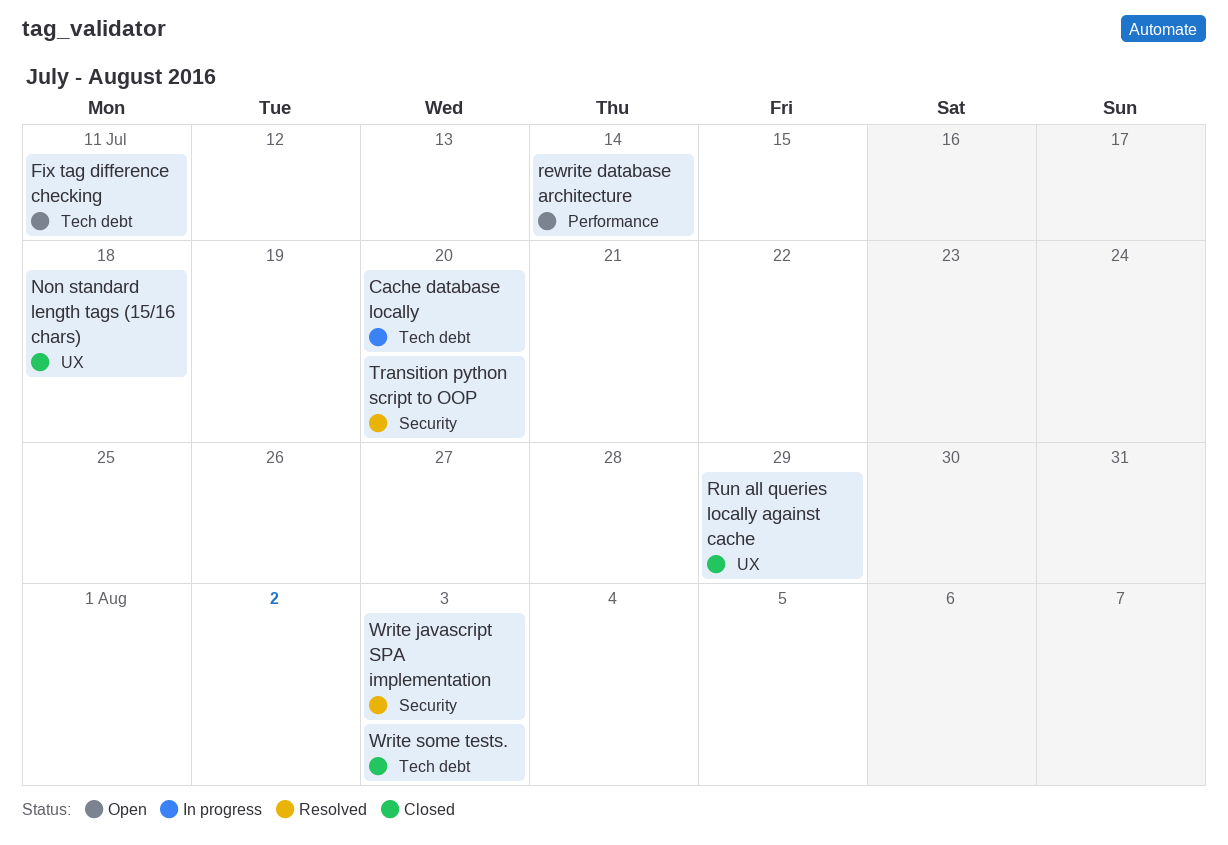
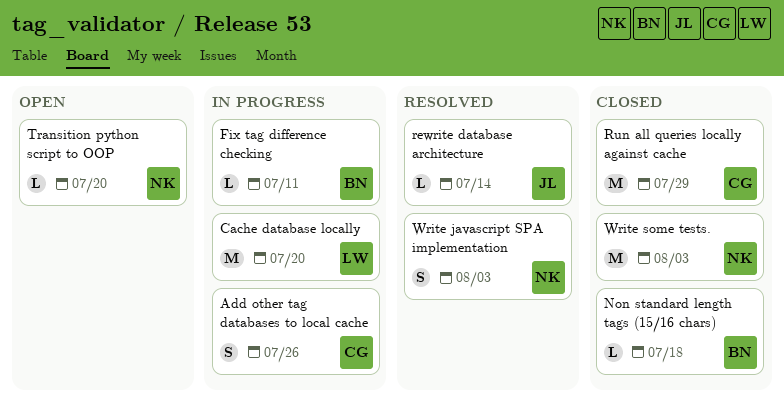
Add other tag databases to local cache: none -> present
Fix tag difference checking, status: Open -> In progress
rewrite database architecture, status: Open -> Resolved
Transition python script to OOP, status: Resolved -> Open

